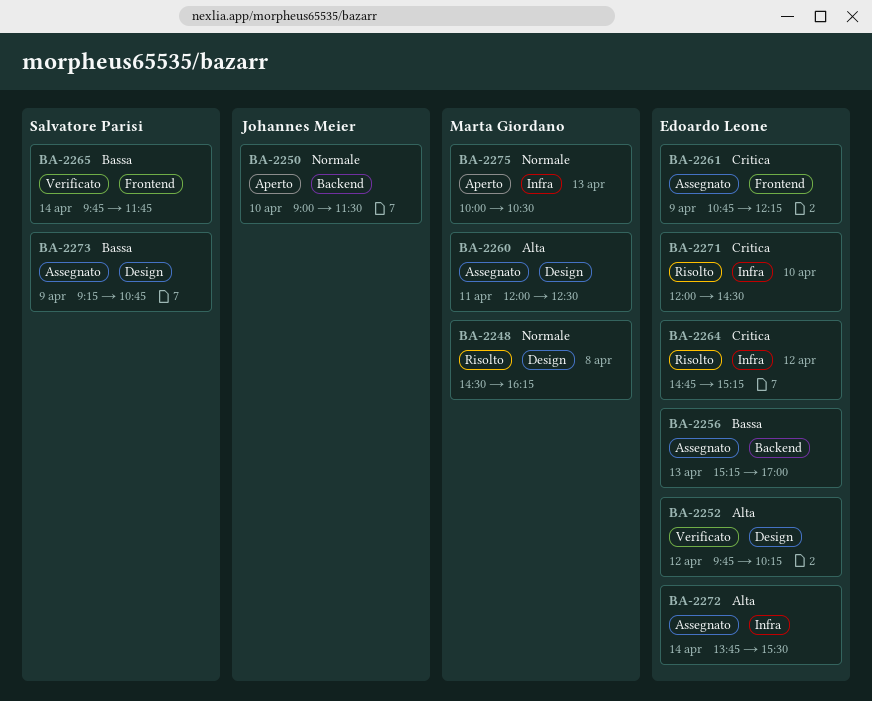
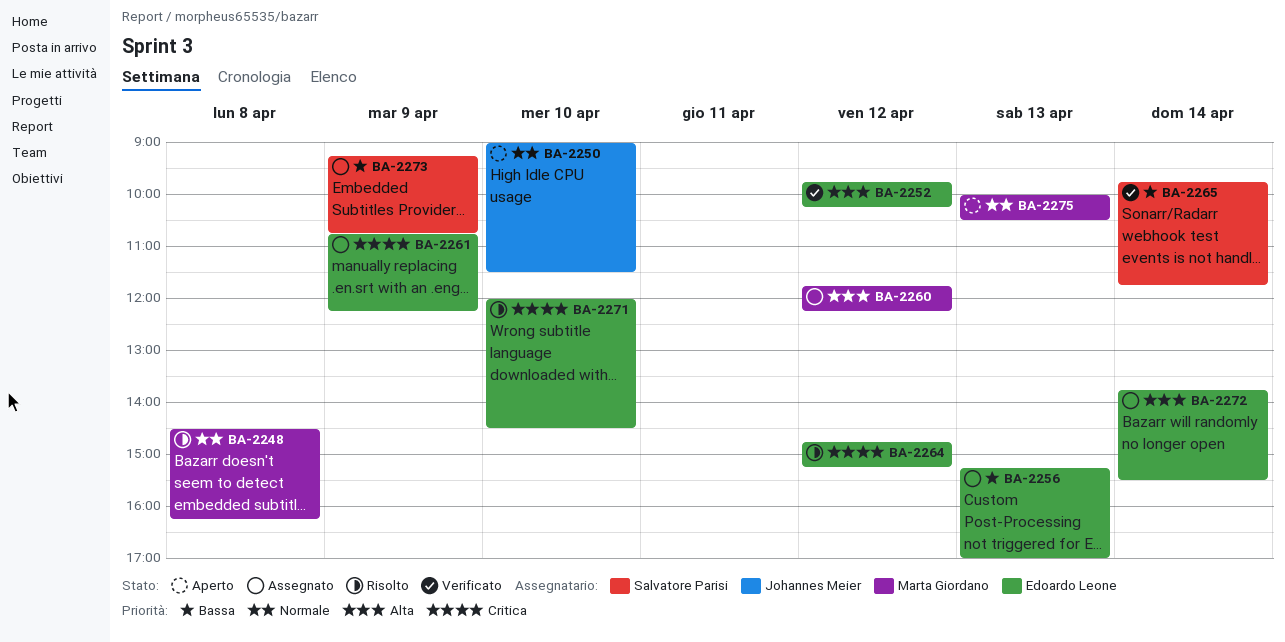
BA-2260, day: Apr 11 -> Apr 12
BA-2260, begins: 12:00 -> 11:45
BA-2260, ends: 12:30 -> 12:15

